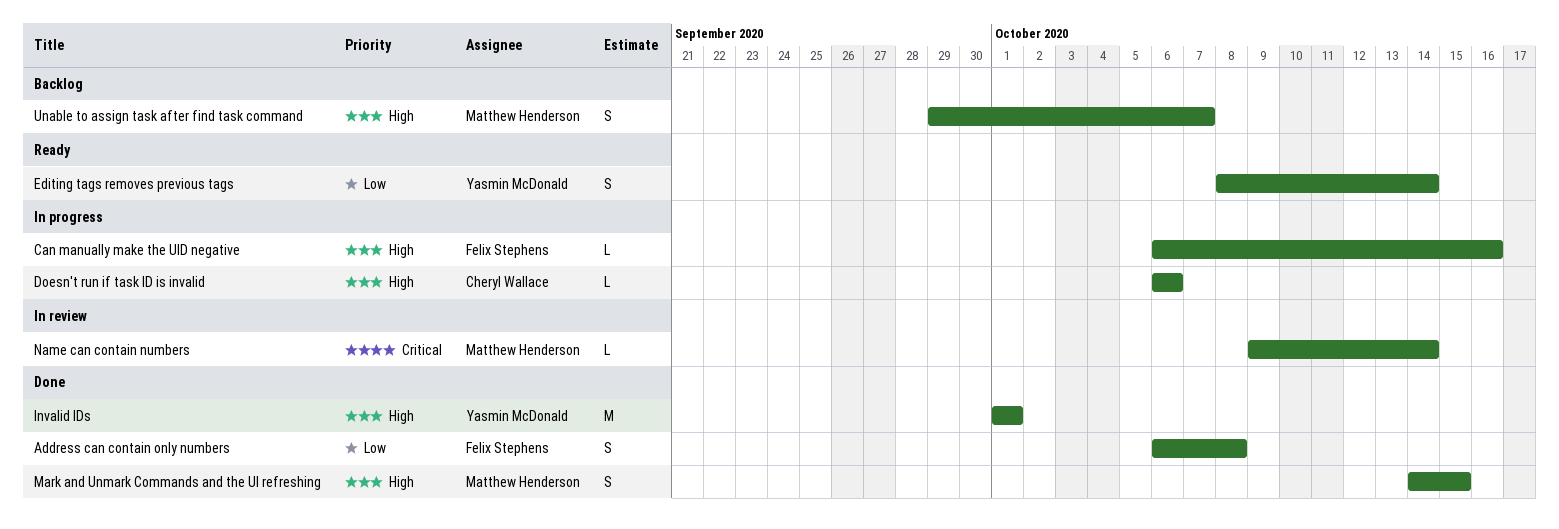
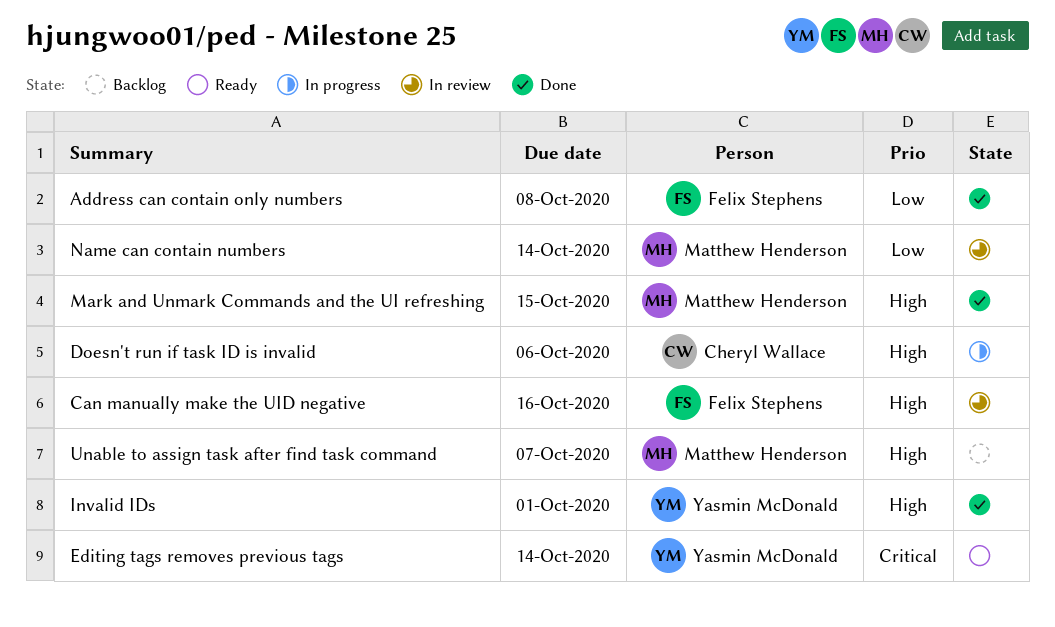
Can manually make the UID negative, status: In progress -> In review
Editing tags removes previous tags, priority: Low -> Critical
Name can contain numbers, priority: Critical -> Low

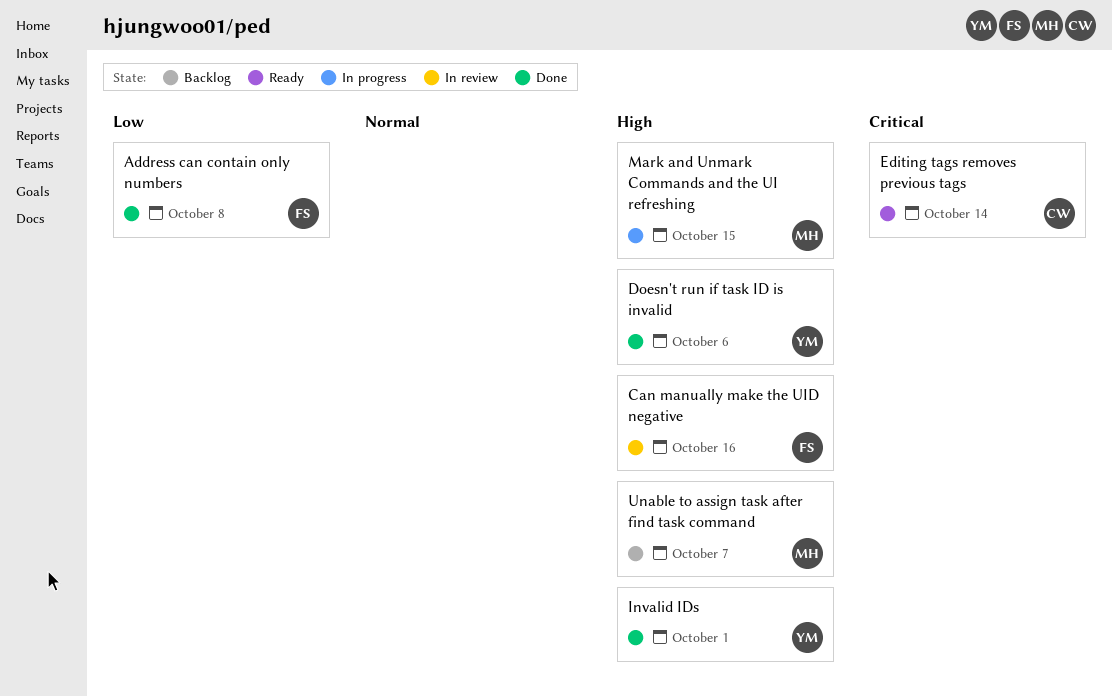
Doesn't run if task ID is invalid, status: In progress -> Done
Doesn't run if task ID is invalid, owner: Cheryl Wallace -> Yasmin McDonald
Editing tags removes previous tags, owner: Yasmin McDonald -> Cheryl Wallace
Mark and Unmark Commands and the UI refreshing, status: Done -> In progress
Name can contain numbers: present -> none

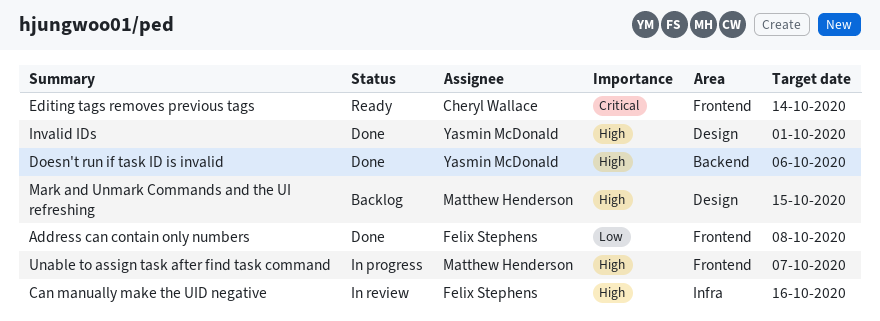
Mark and Unmark Commands and the UI refreshing, status: In progress -> Backlog
Unable to assign task after find task command, status: Backlog -> In progress

